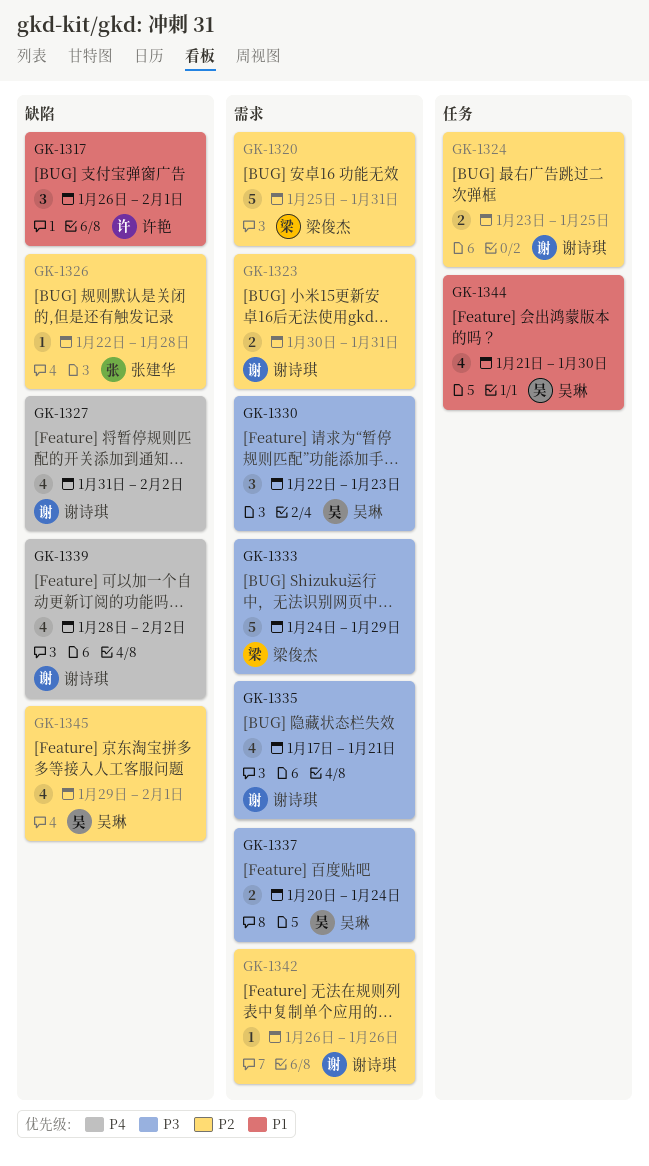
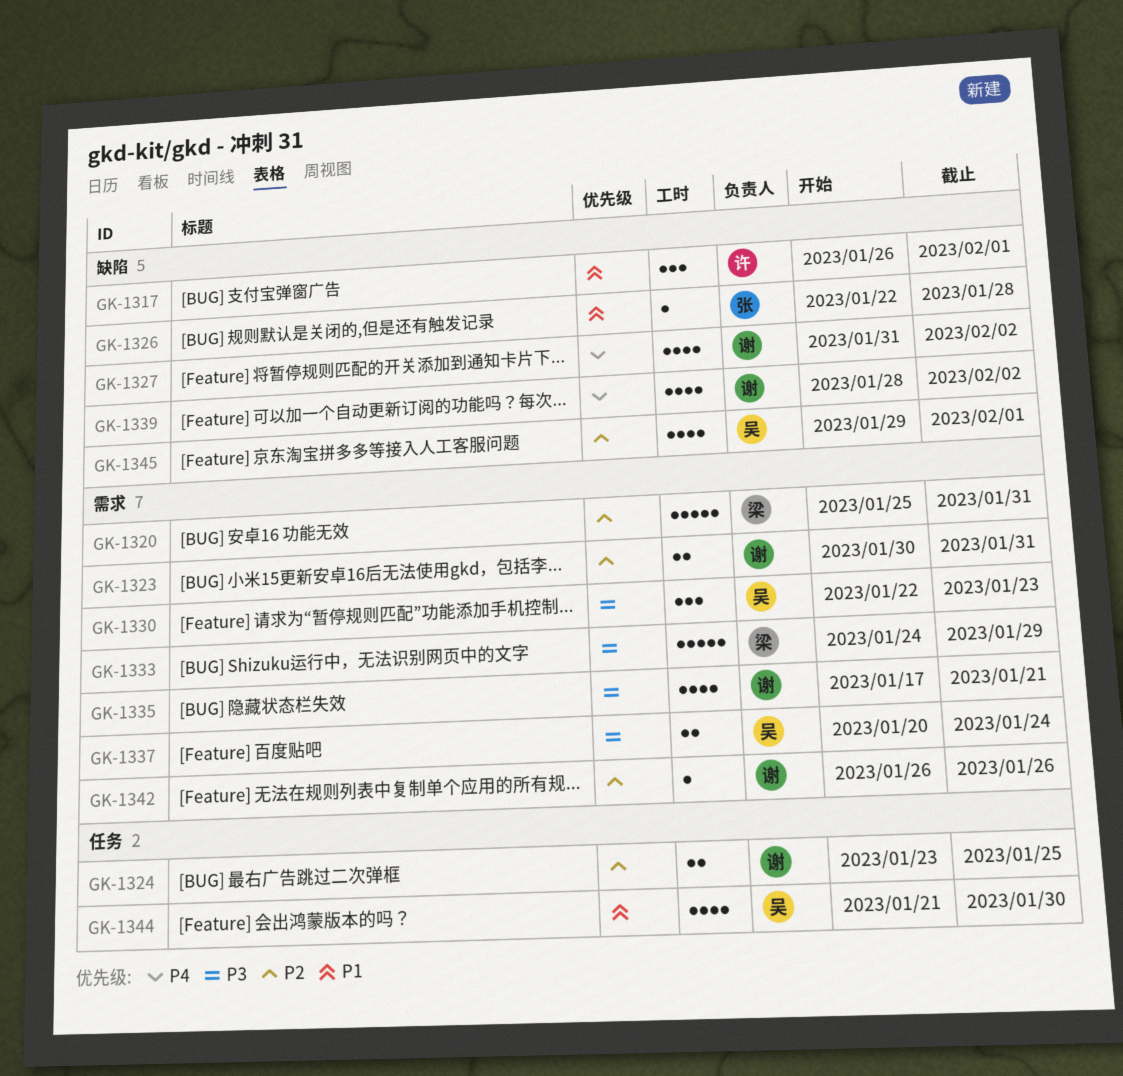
GK-1326, priority: P2 -> P1

